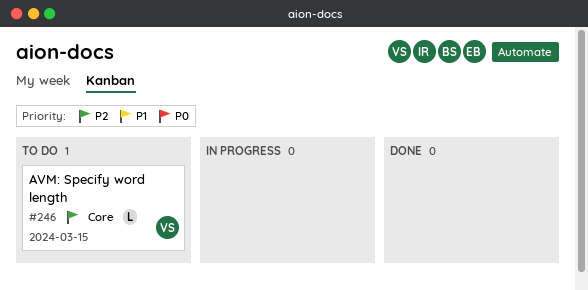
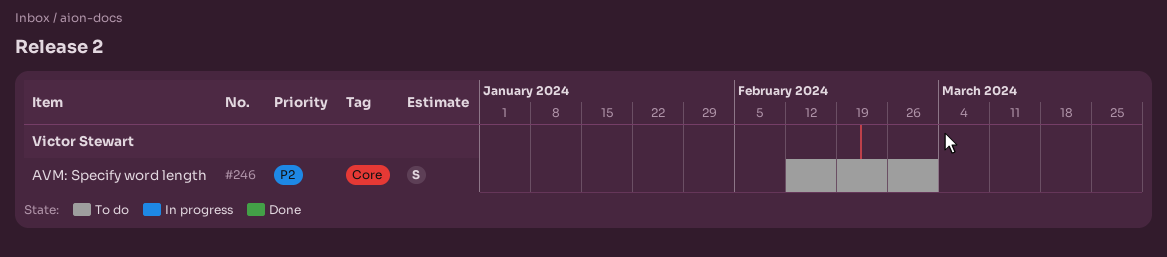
#246, estimate: L -> S
#246, due: Mar 15 -> Mar 1

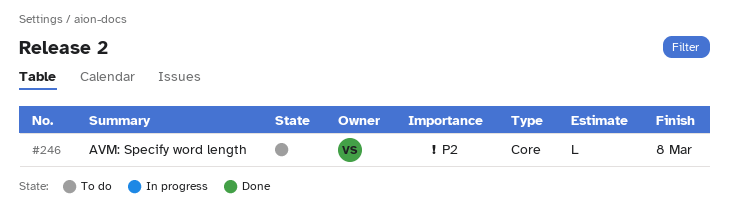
#246, estimate: S -> L
#246, due: Mar 1 -> Mar 8

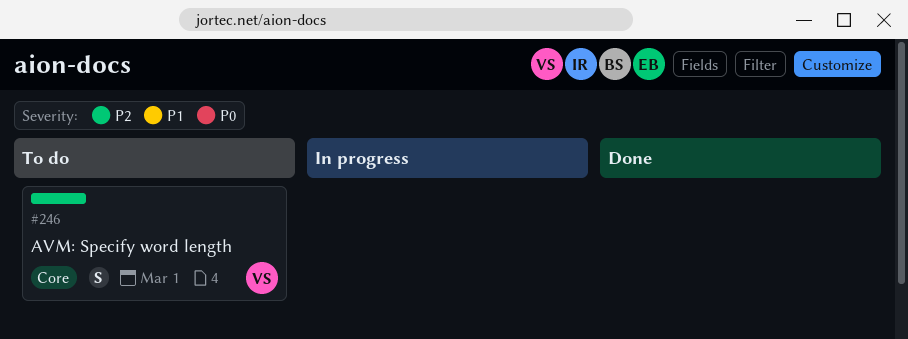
#246, estimate: L -> S
#246, due: Mar 8 -> Mar 1

